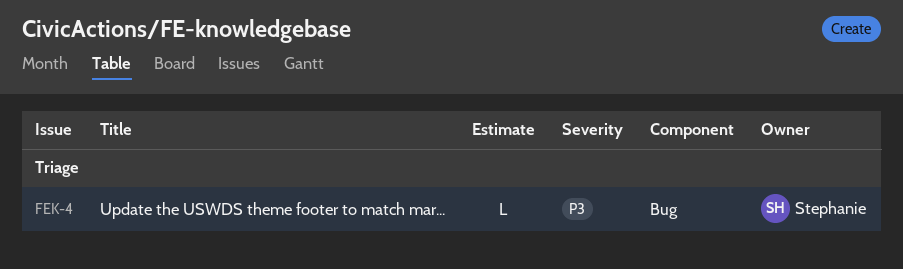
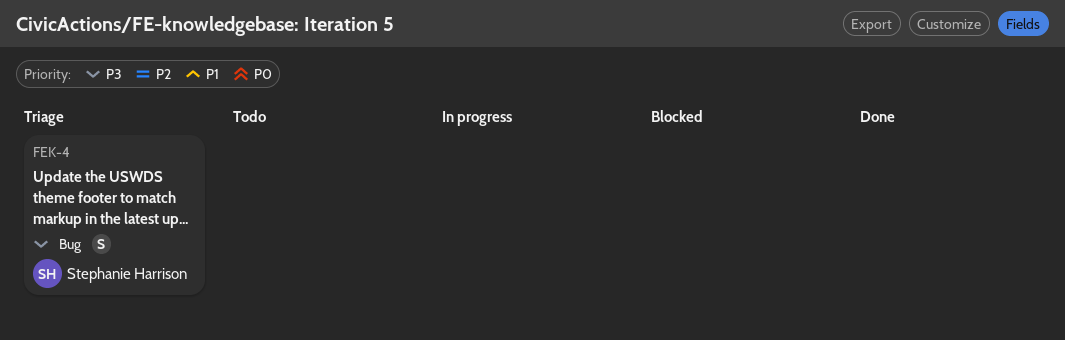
FEK-4, estimate: L -> S

